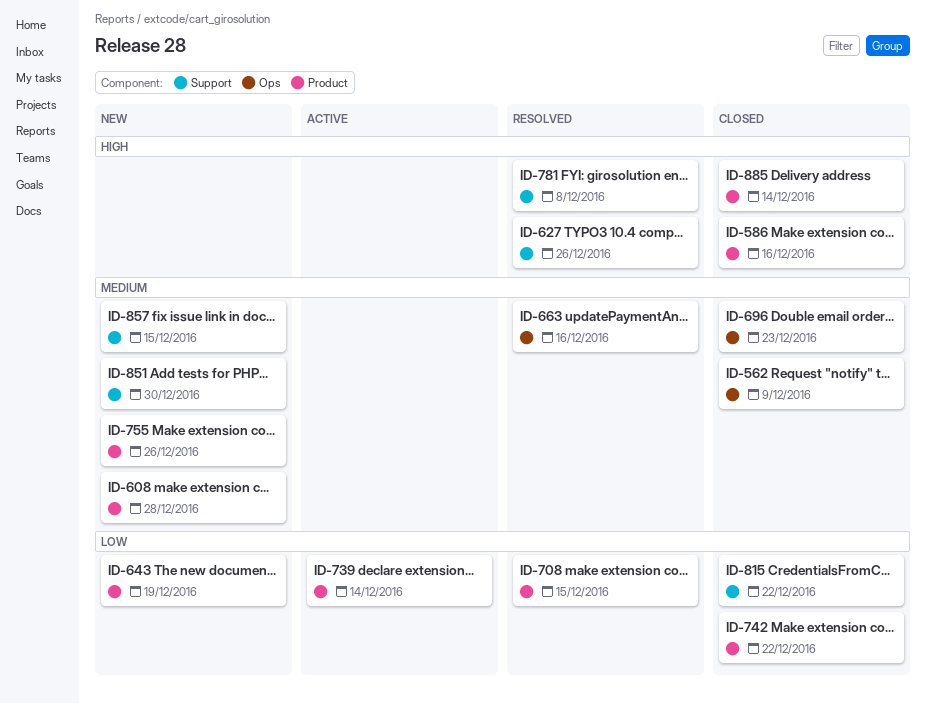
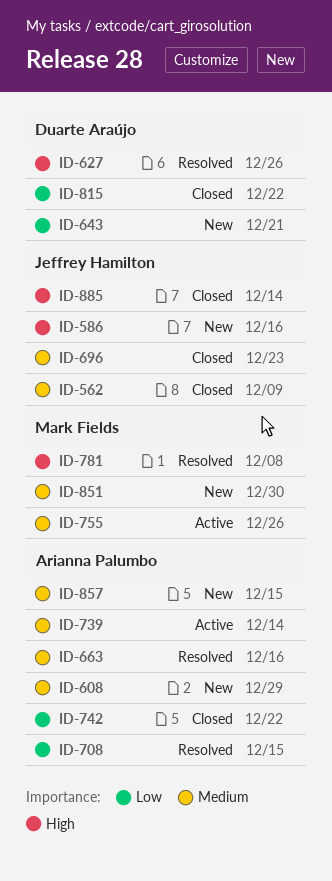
ID-586, status: Closed -> New
ID-608, due: Dec 28 -> Dec 29
ID-643, due: Dec 19 -> Dec 21
ID-739, priority: Low -> Medium
ID-755, status: New -> Active

